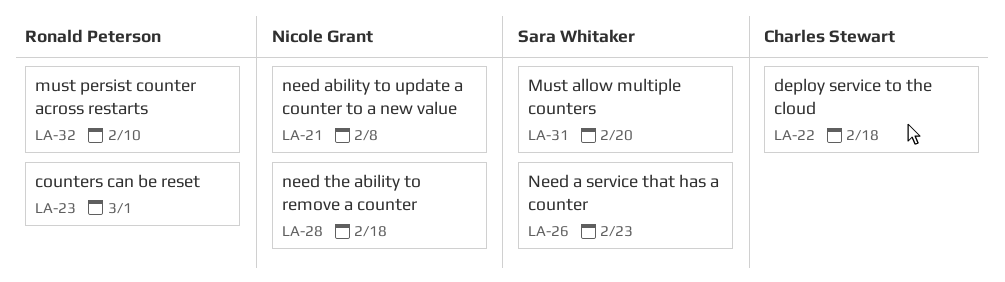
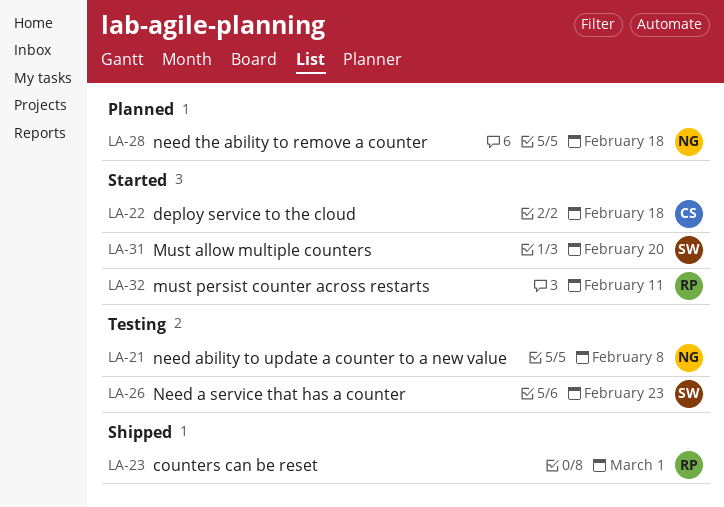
LA-32, due: Feb 10 -> Feb 11

